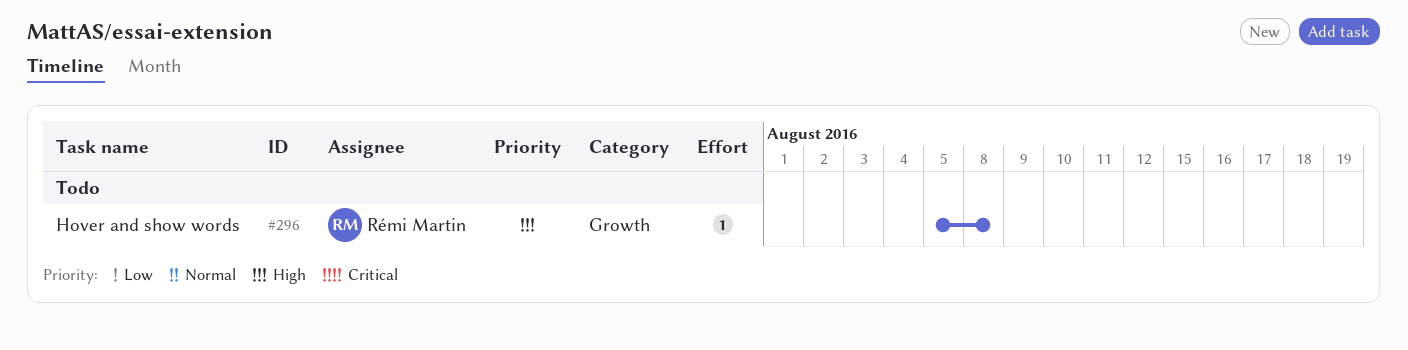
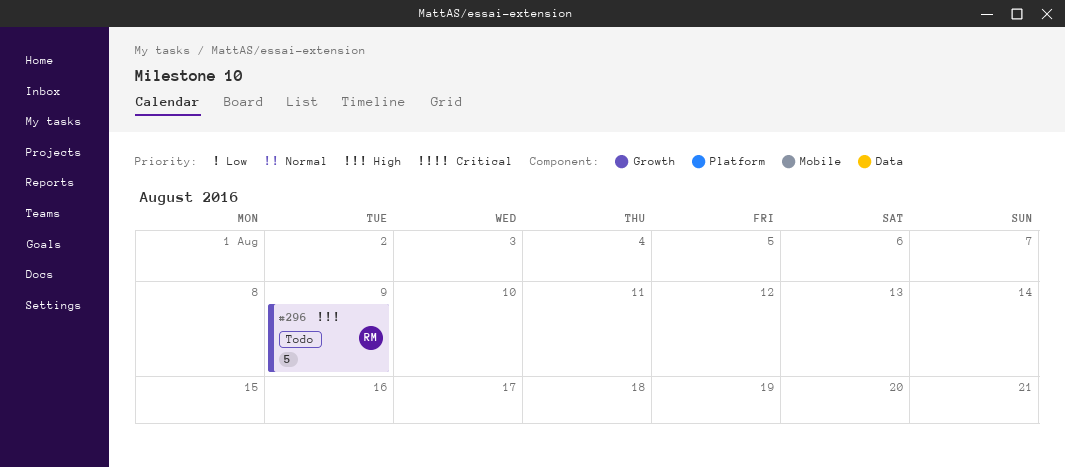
#296, estimate: 1 -> 5
#296, due: Aug 8 -> Aug 9

